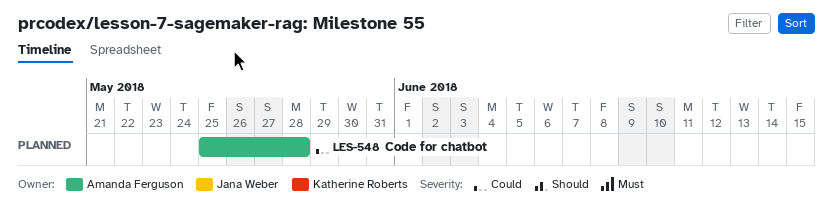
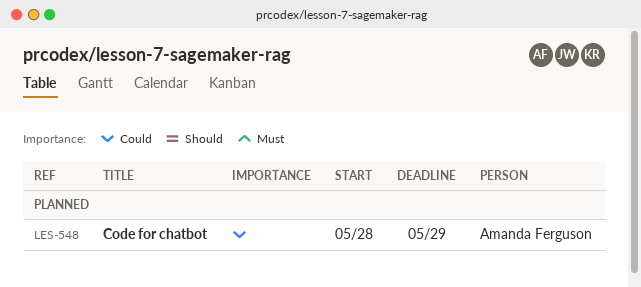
LES-548, start: May 25 -> May 28
LES-548, due: May 28 -> May 29

